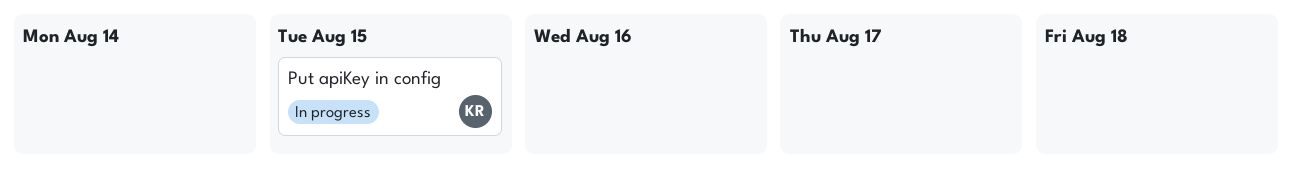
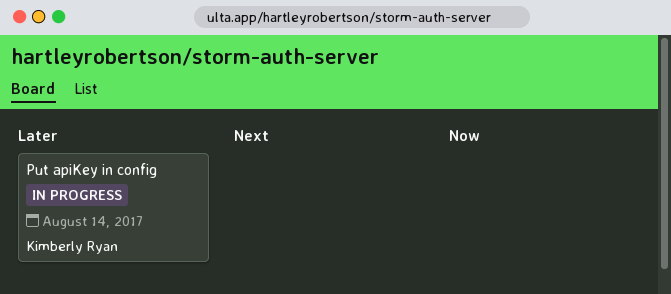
Put apiKey in config, due: Aug 15 -> Aug 14

